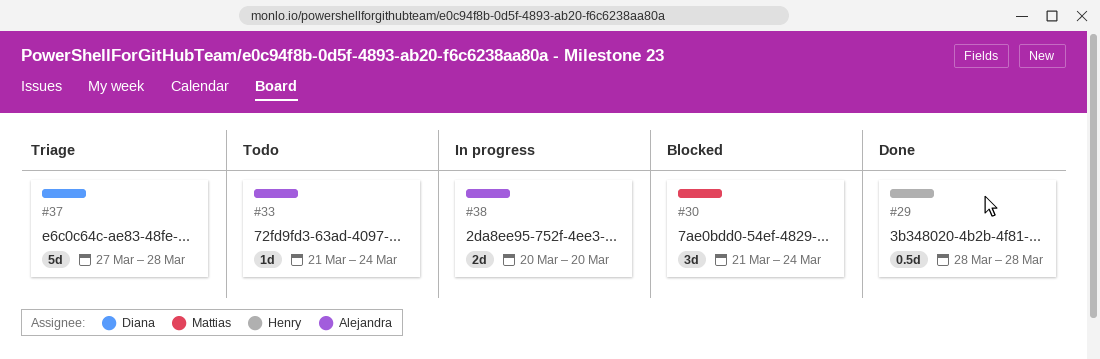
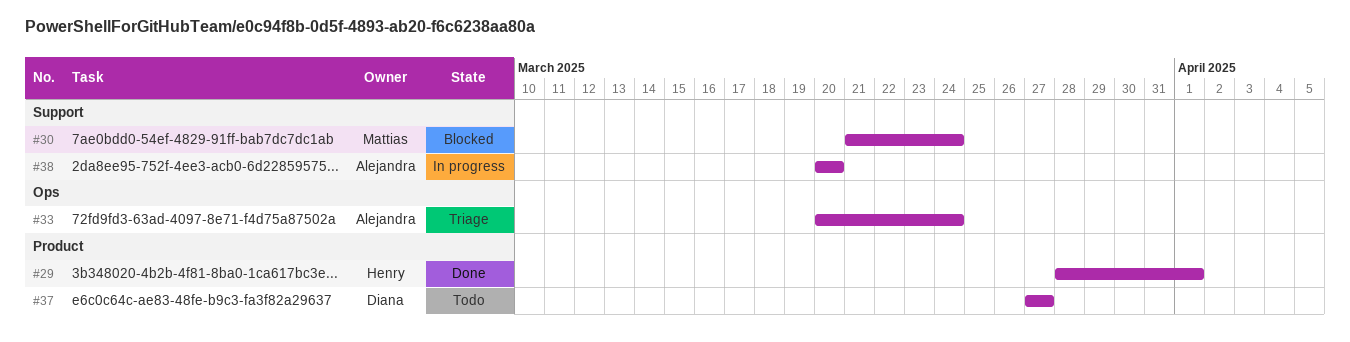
#29, due: Mar 28 -> Apr 1
#33, status: Todo -> Triage
#33, start: Mar 21 -> Mar 20
#37, status: Triage -> Todo
#37, due: Mar 28 -> Mar 27

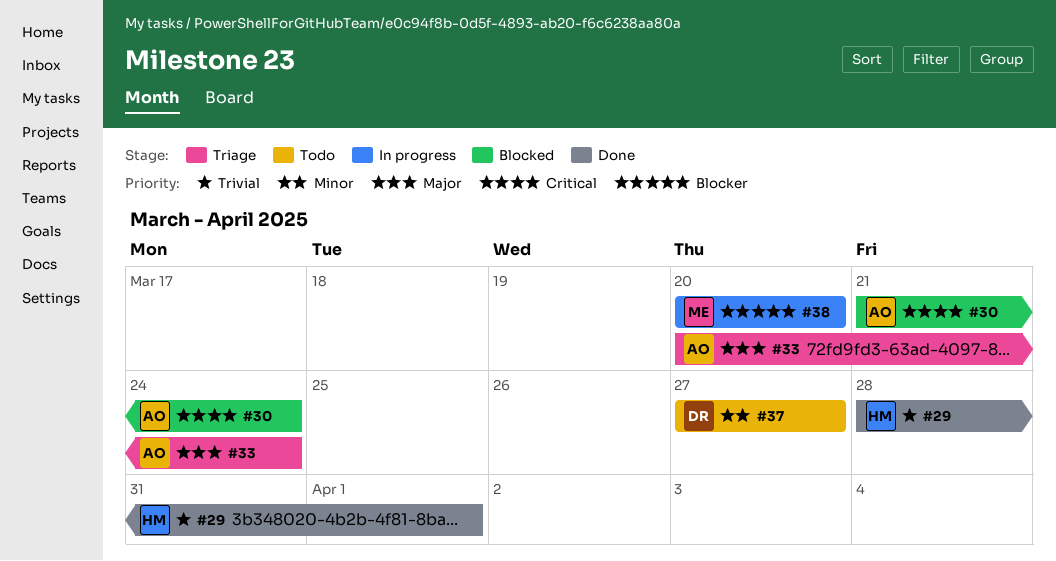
#30, owner: Mattias -> Alejandra
#38, owner: Alejandra -> Mattias

